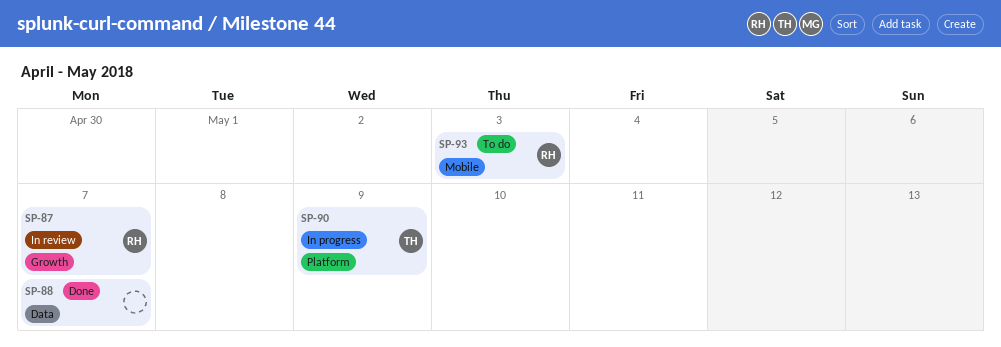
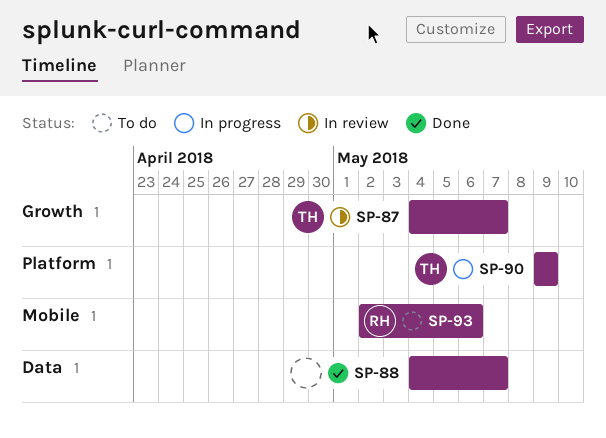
SP-87, owner: RH -> TH
SP-93, due: May 3 -> May 6

